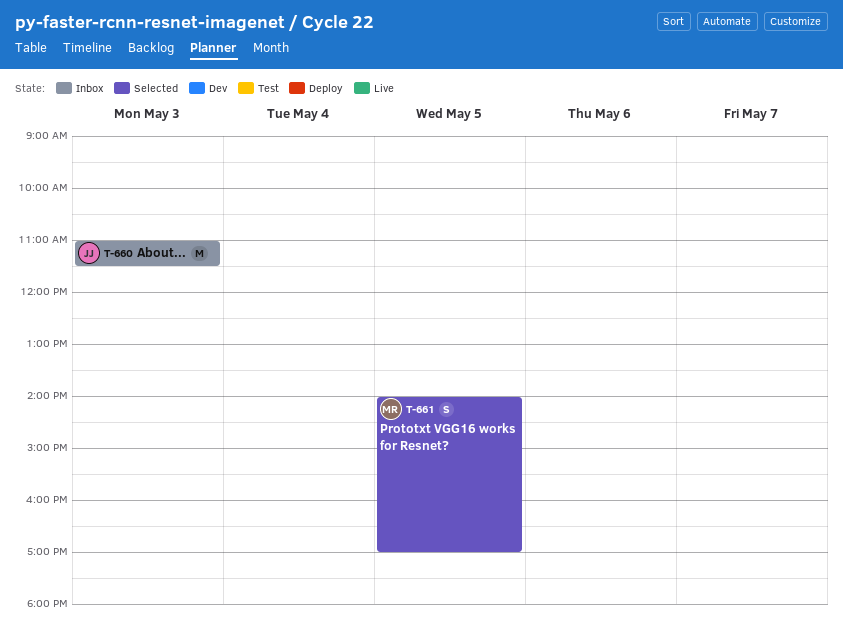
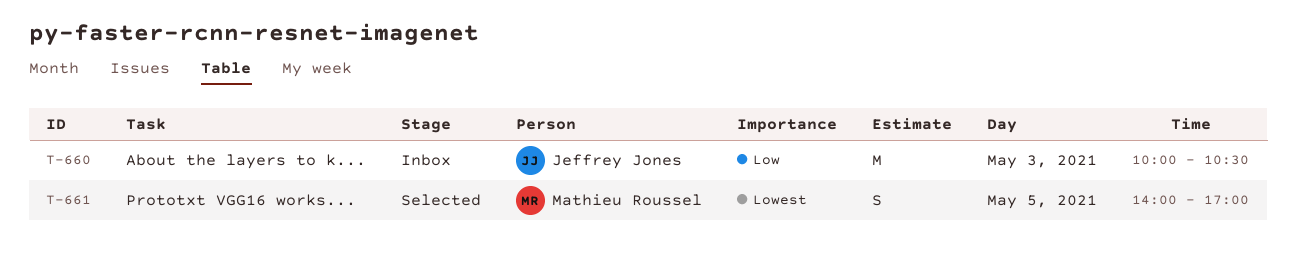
T-660, begins: 11:00 -> 10:00
T-660, ends: 11:30 -> 10:30

